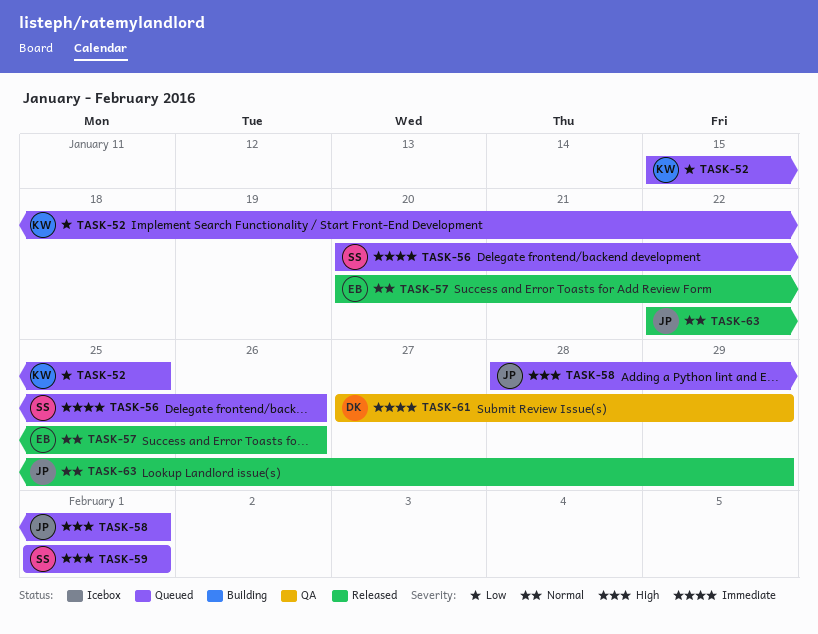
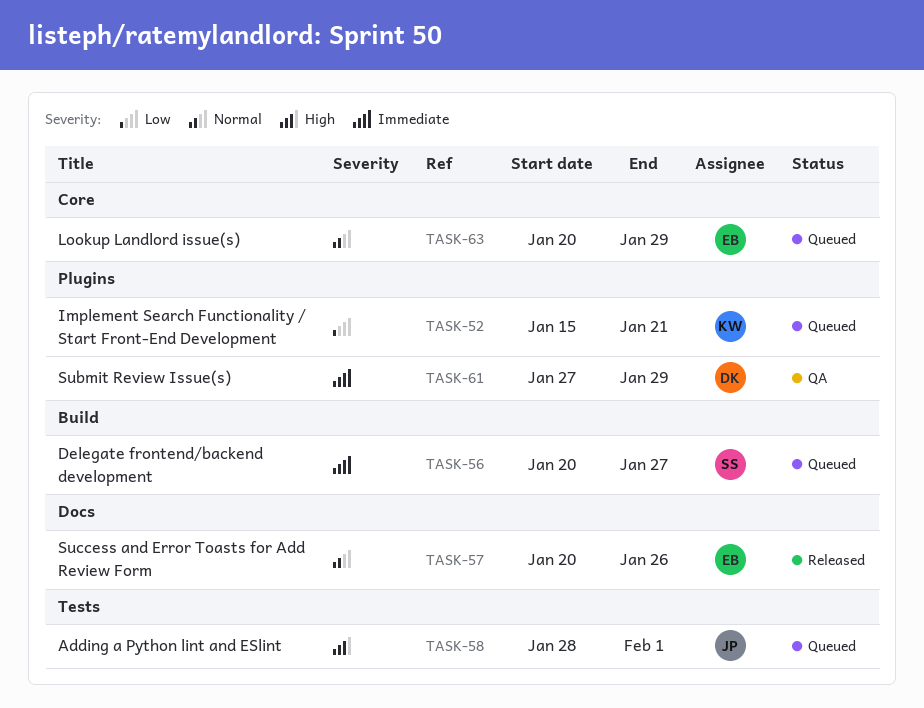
TASK-52, due: Jan 25 -> Jan 21
TASK-56, due: Jan 26 -> Jan 27
TASK-59: present -> none
TASK-63, status: Released -> Queued
TASK-63, owner: JP -> EB
TASK-63, start: Jan 22 -> Jan 20

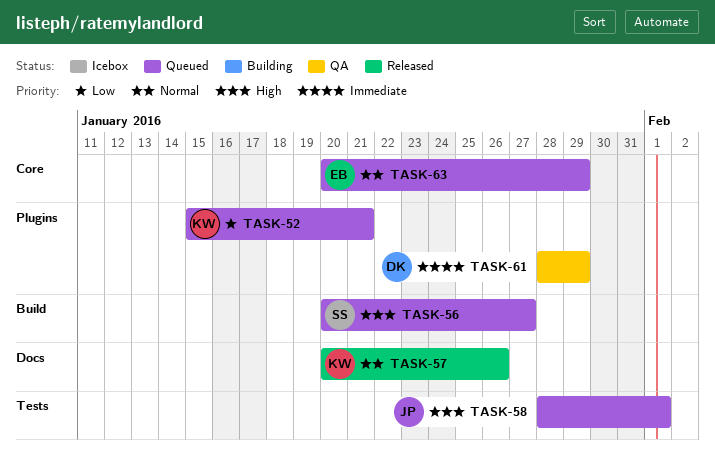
TASK-56, priority: Immediate -> High
TASK-57, owner: EB -> KW
TASK-61, start: Jan 27 -> Jan 28

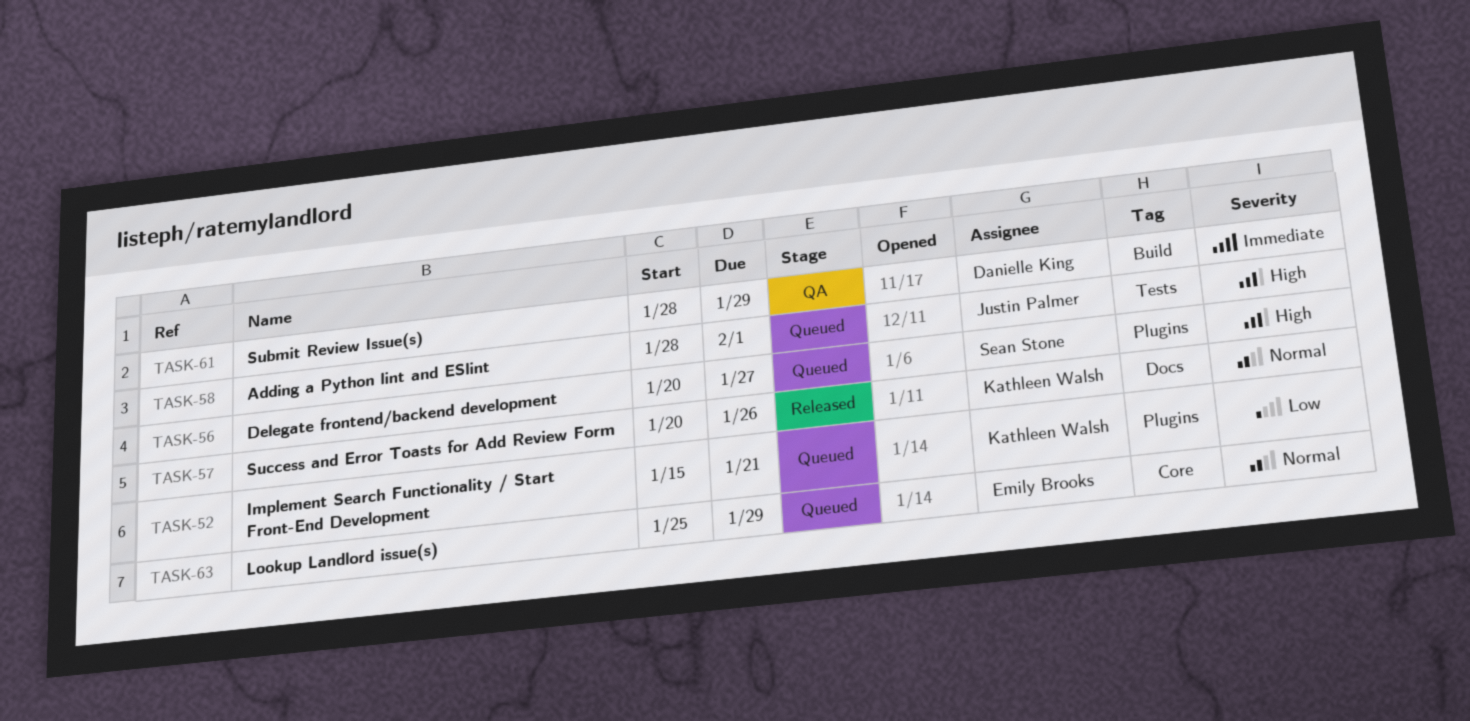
TASK-56, label: Build -> Plugins
TASK-61, label: Plugins -> Build
TASK-63, start: Jan 20 -> Jan 25

